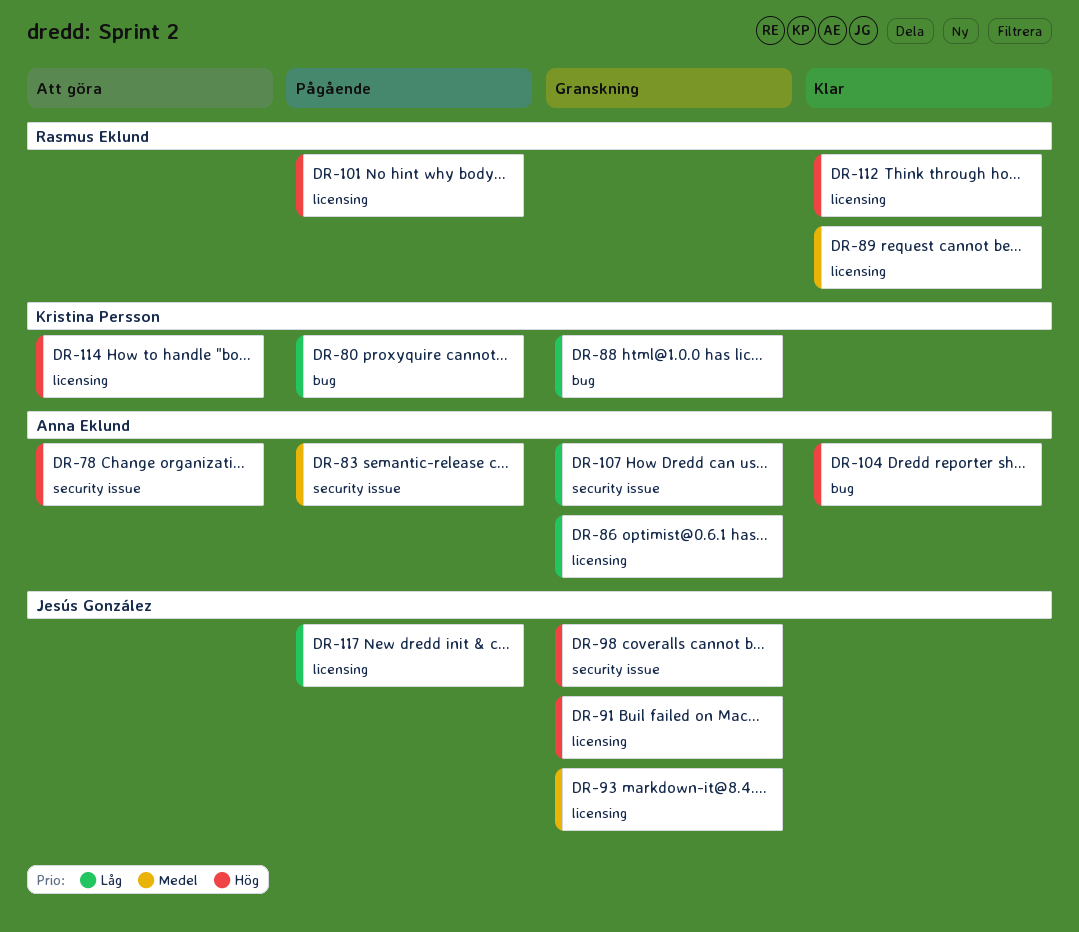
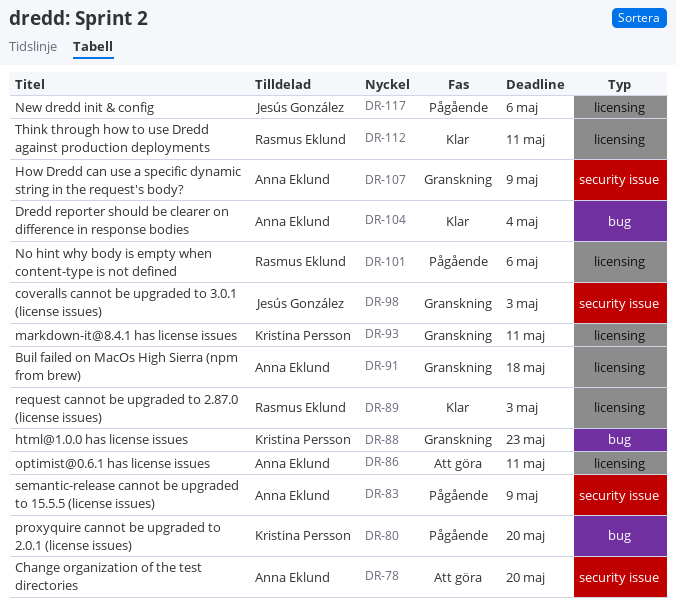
DR-86, status: Granskning -> Att göra
DR-91, owner: Jesús González -> Anna Eklund
DR-93, owner: Jesús González -> Kristina Persson
DR-114: present -> none

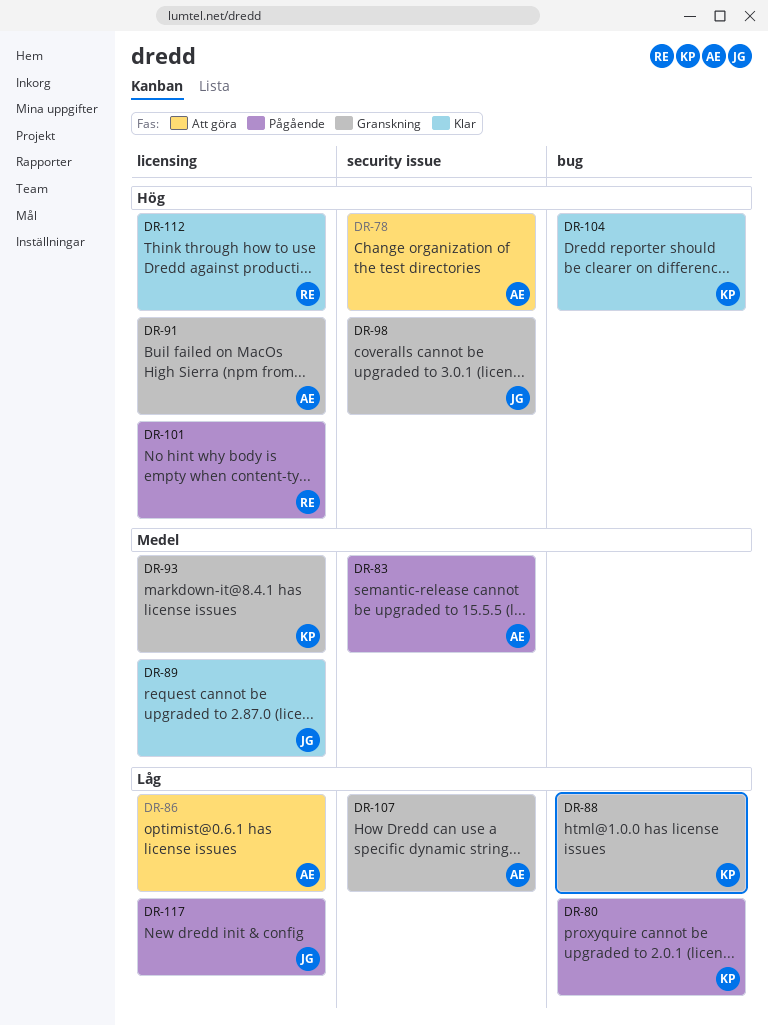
DR-89, owner: Rasmus Eklund -> Jesús González
DR-104, owner: Anna Eklund -> Kristina Persson

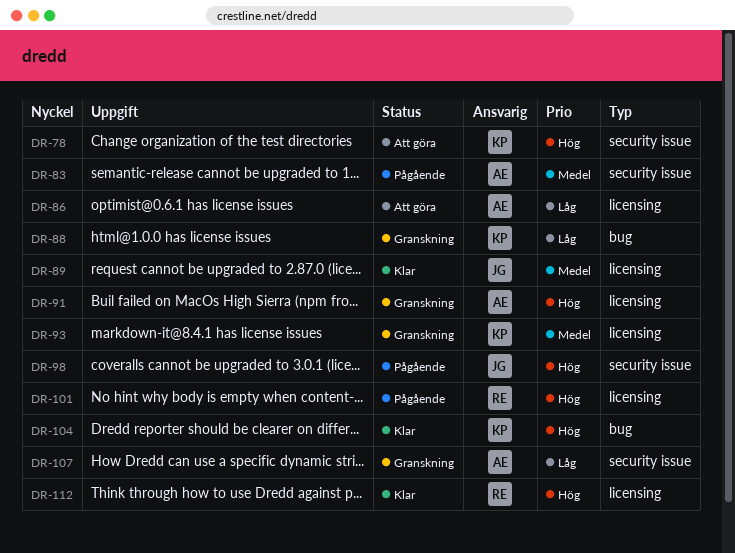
DR-78, owner: AE -> KP
DR-80: present -> none
DR-98, status: Granskning -> Pågående
DR-117: present -> none

